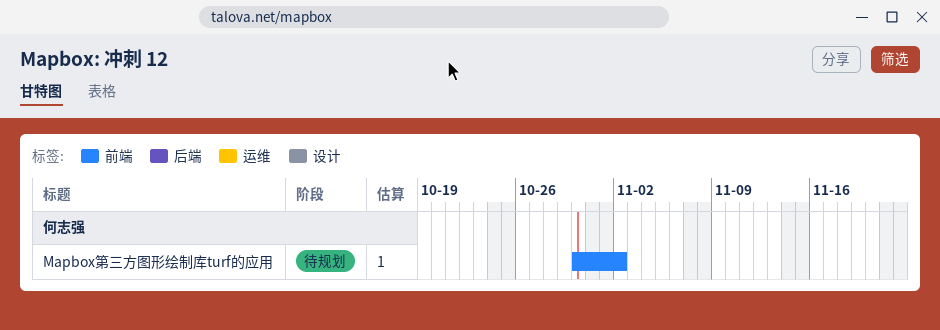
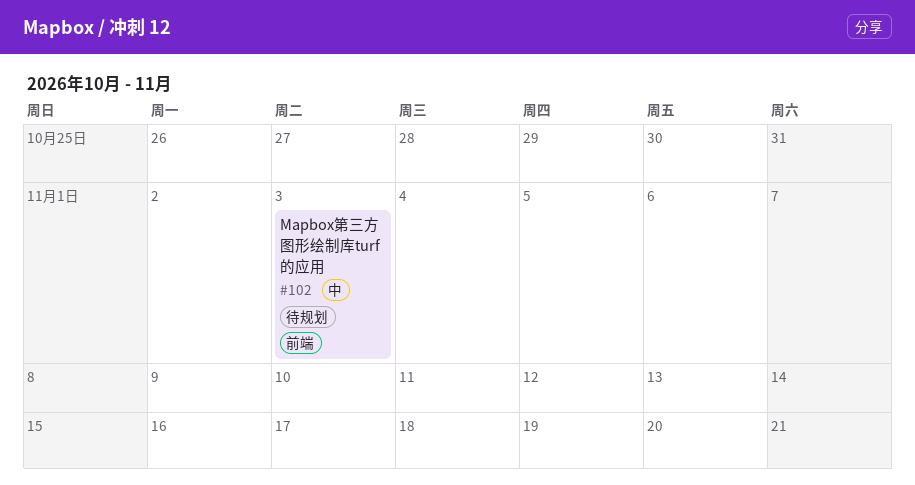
Mapbox第三方图形绘制库turf的应用, due: Nov 2 -> Nov 3

